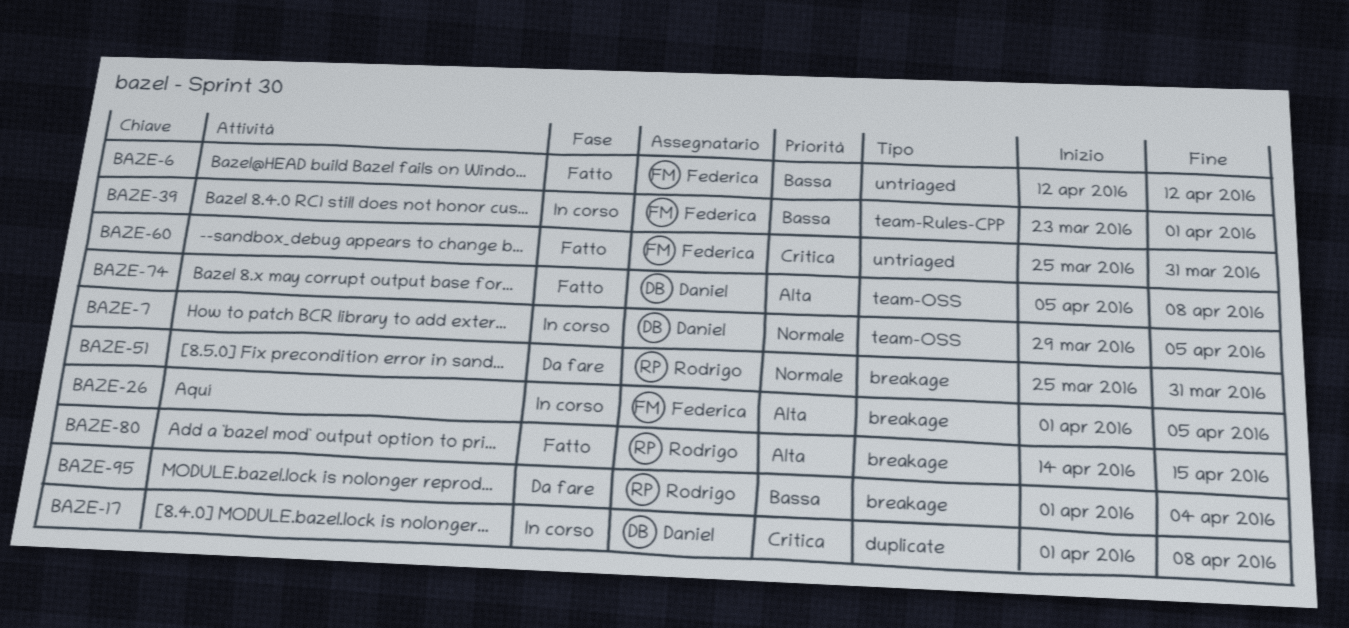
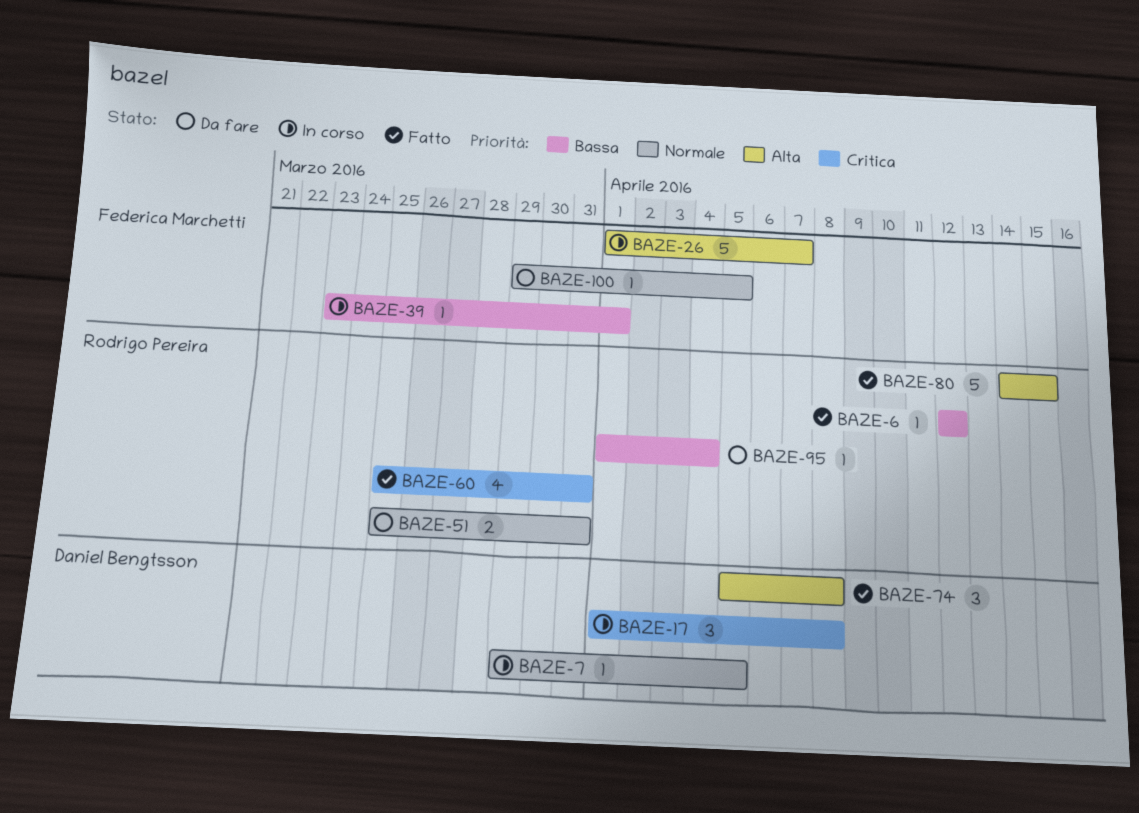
BAZE-6, owner: Federica Marchetti -> Rodrigo Pereira
BAZE-26, due: Apr 5 -> Apr 7
BAZE-60, owner: Federica Marchetti -> Rodrigo Pereira
BAZE-100: none -> present

